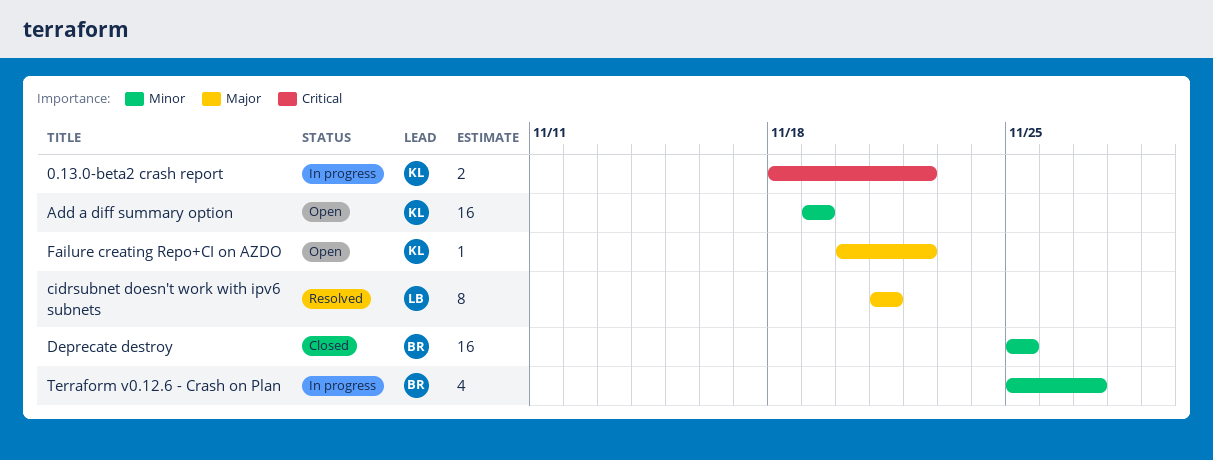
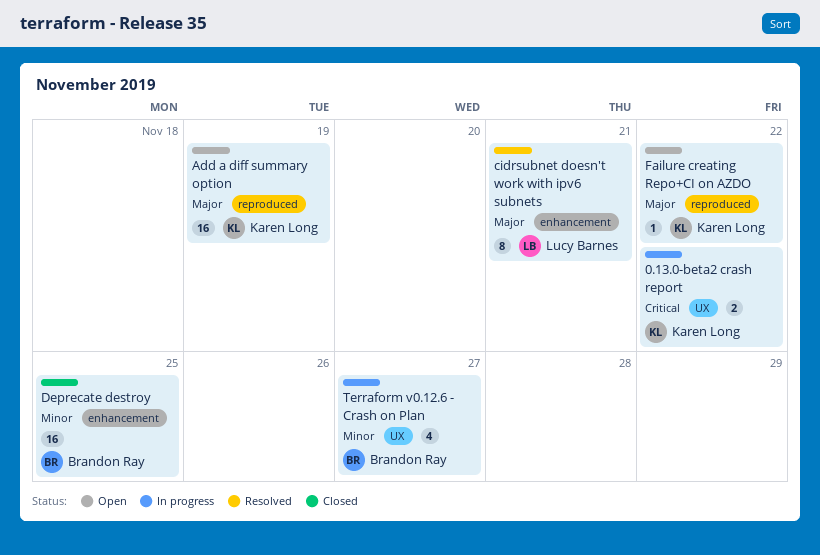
Add a diff summary option, priority: Minor -> Major

